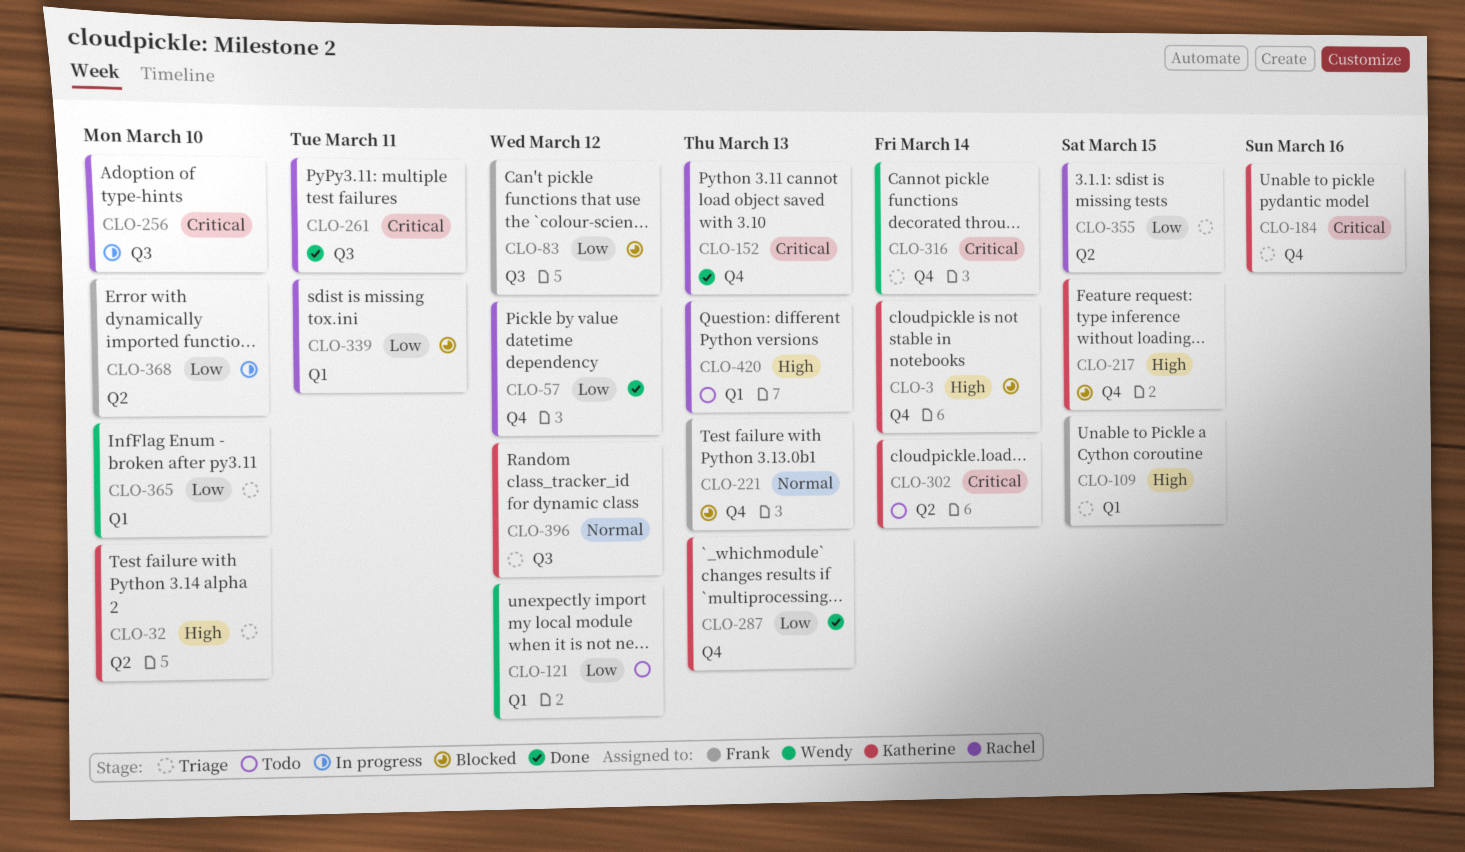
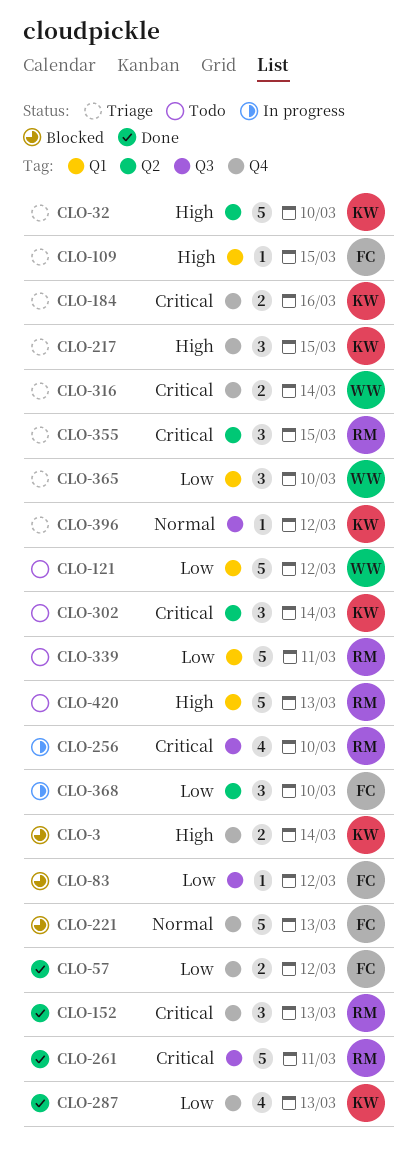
CLO-57, owner: Rachel -> Frank
CLO-217, status: Blocked -> Triage
CLO-339, status: Blocked -> Todo
CLO-355, priority: Low -> Critical

